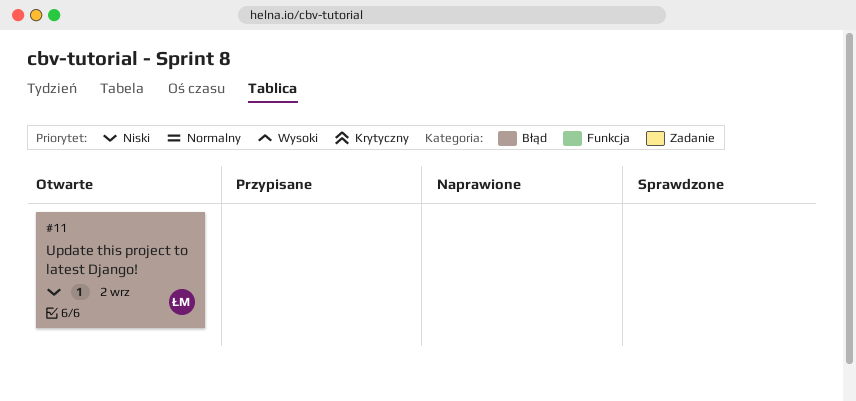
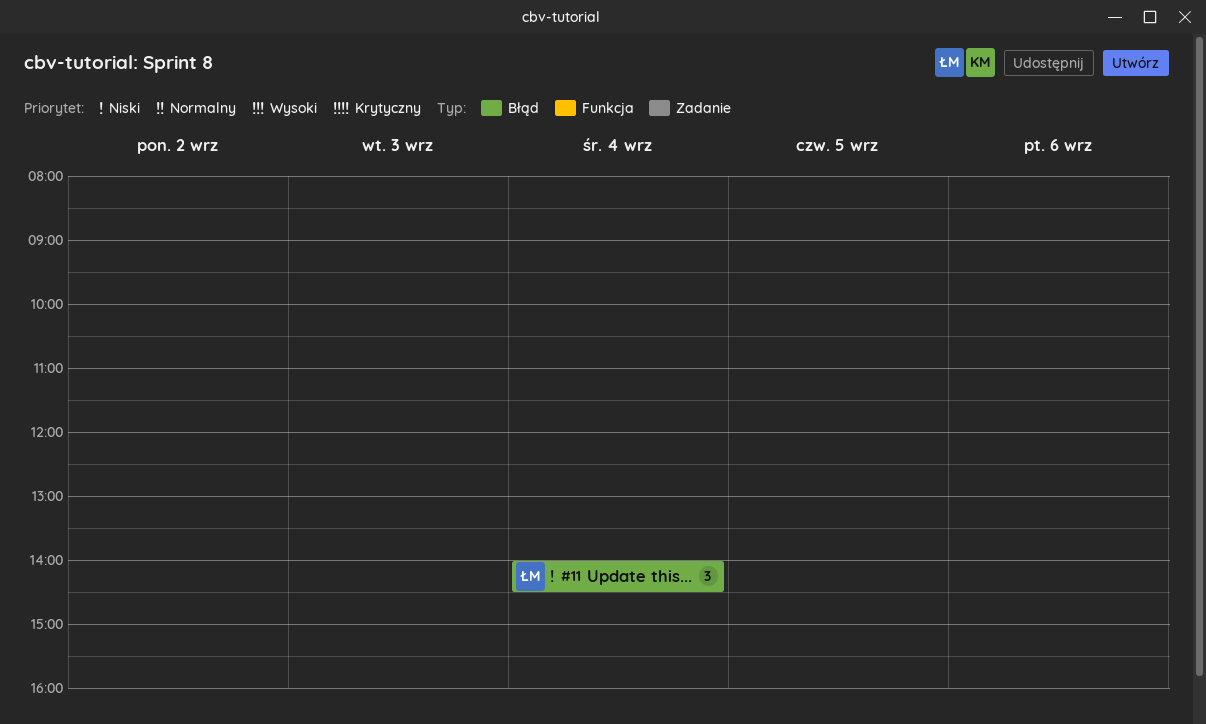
#11, estimate: 1 -> 3
#11, day: Sep 2 -> Sep 4

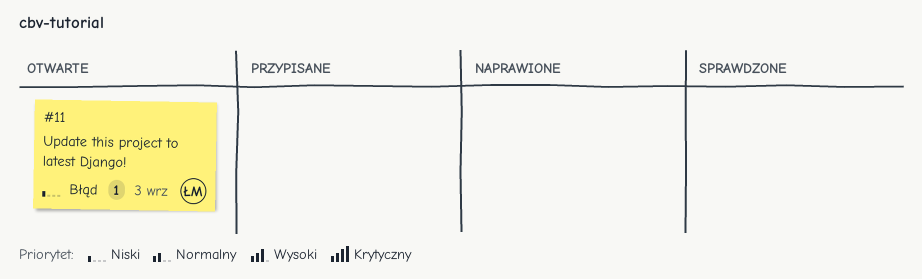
#11, estimate: 3 -> 1
#11, day: Sep 4 -> Sep 3

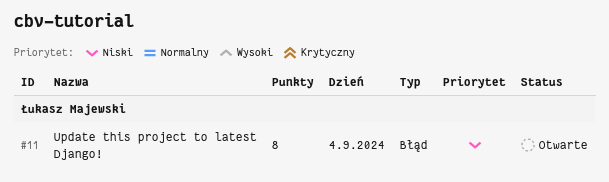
#11, estimate: 1 -> 8
#11, day: Sep 3 -> Sep 4

